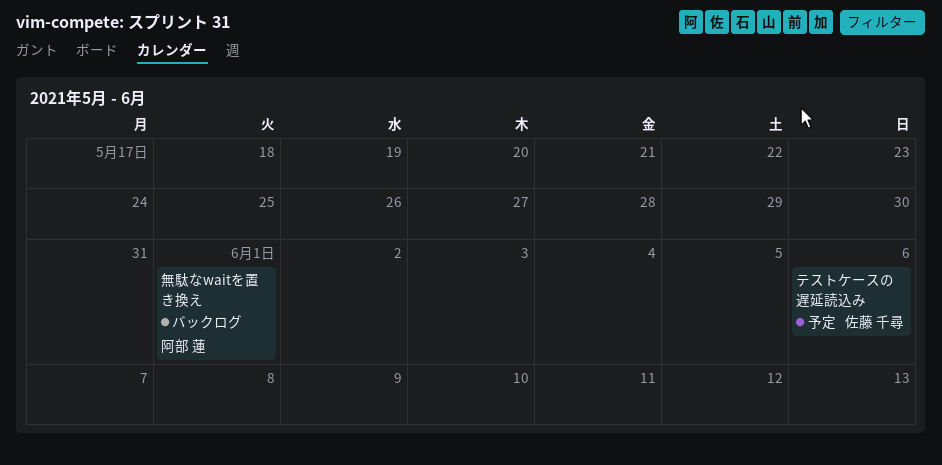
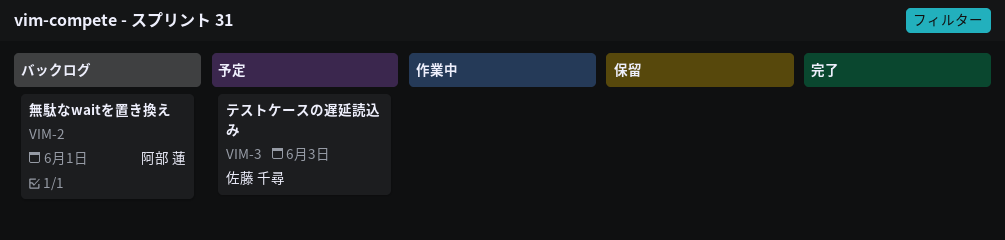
テストケースの遅延読込み, due: Jun 6 -> Jun 3

